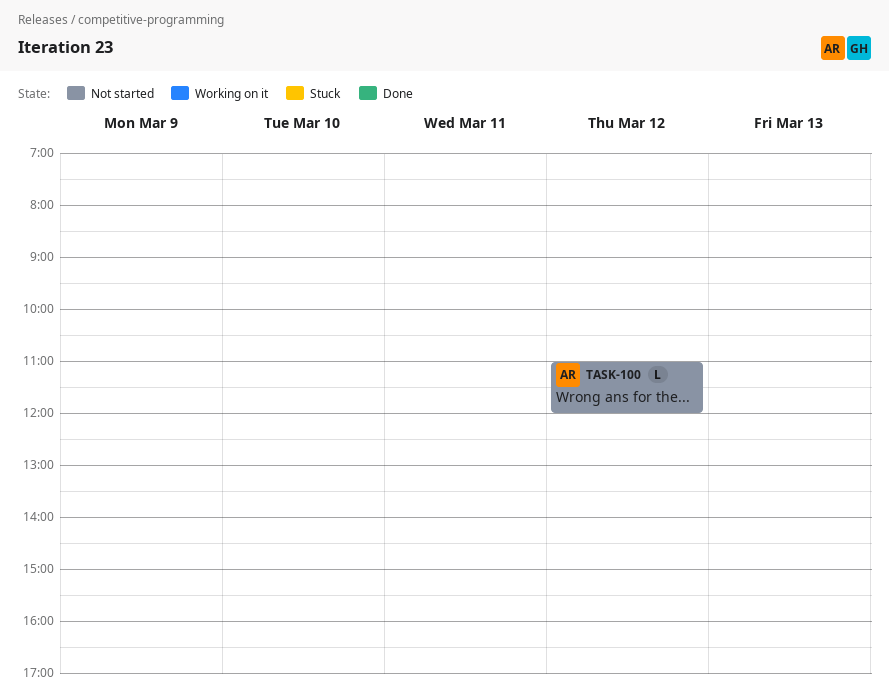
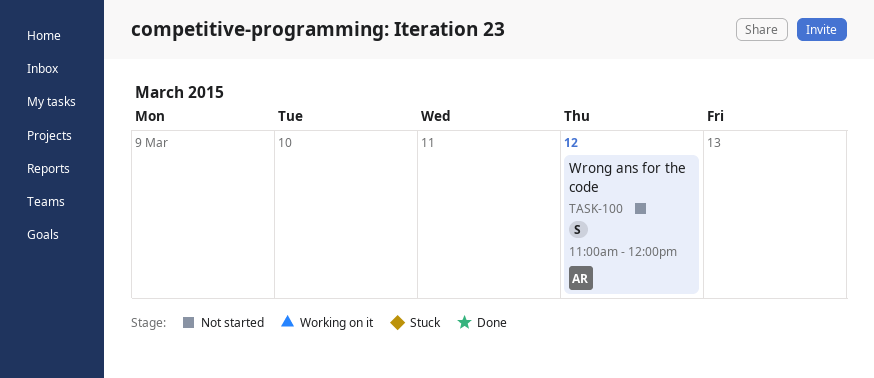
TASK-100, estimate: L -> S

